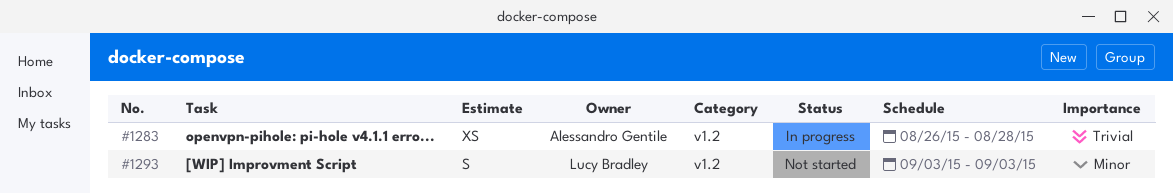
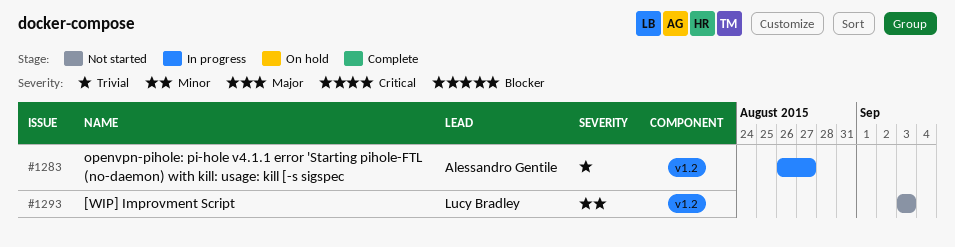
#1283, due: Aug 28 -> Aug 27

